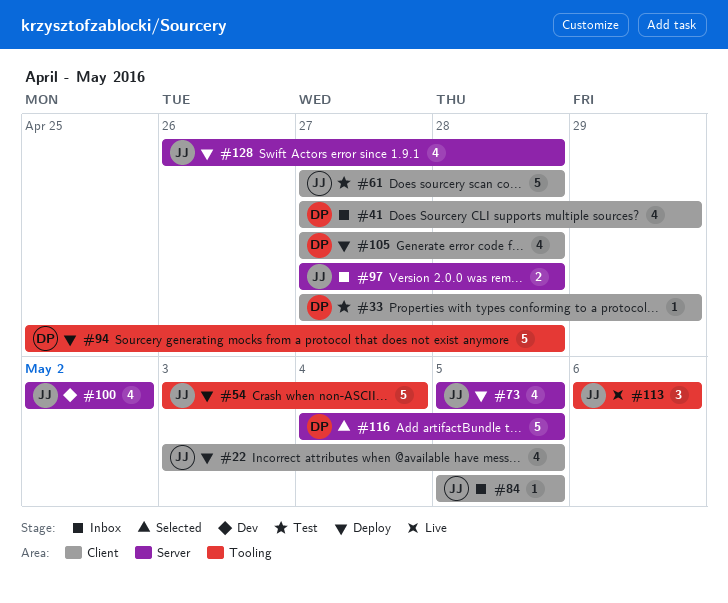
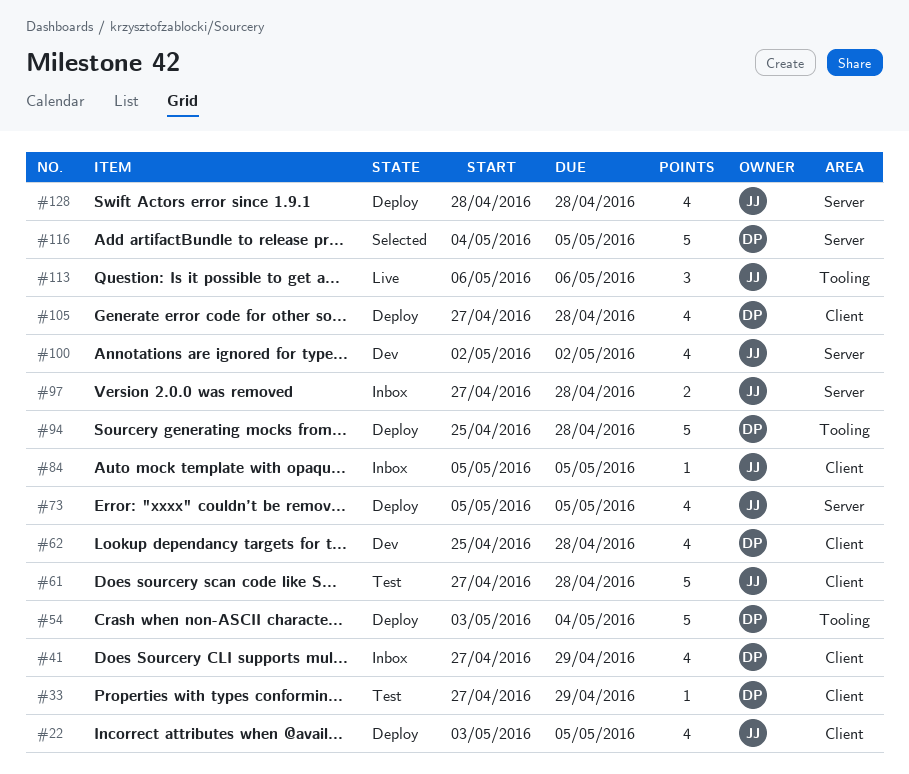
#54, owner: JJ -> DP
#62: none -> present
#128, start: Apr 26 -> Apr 28

